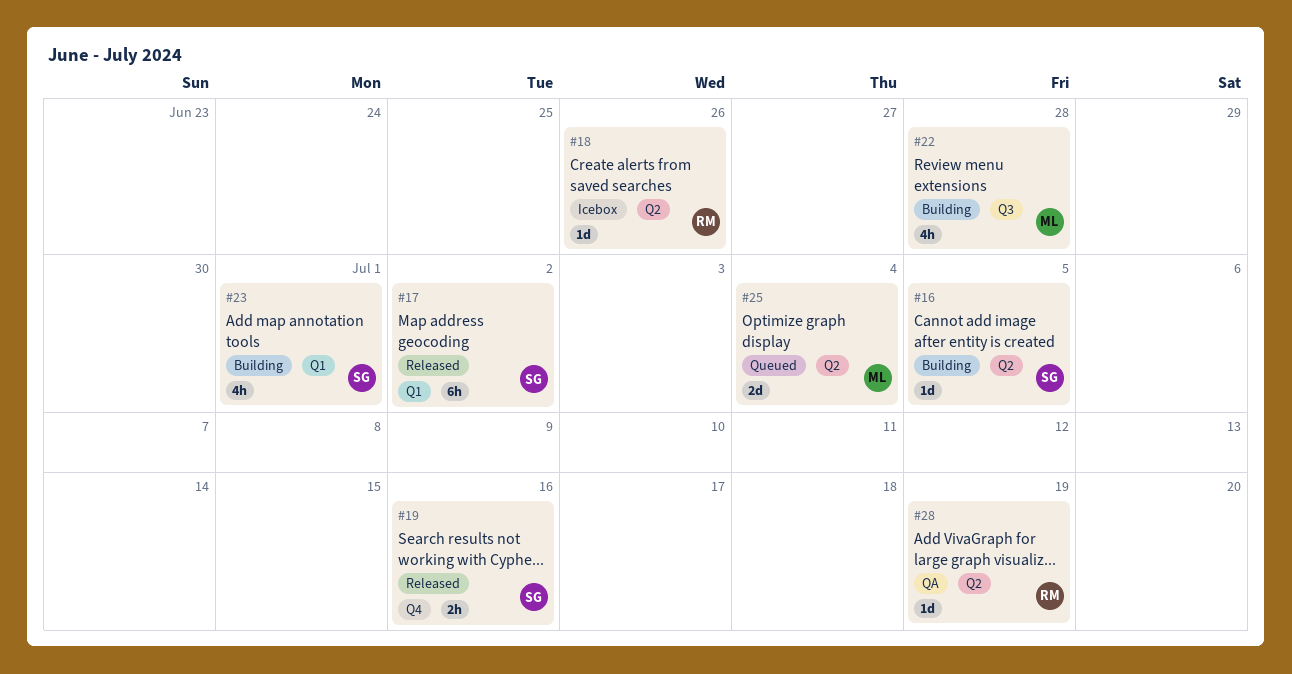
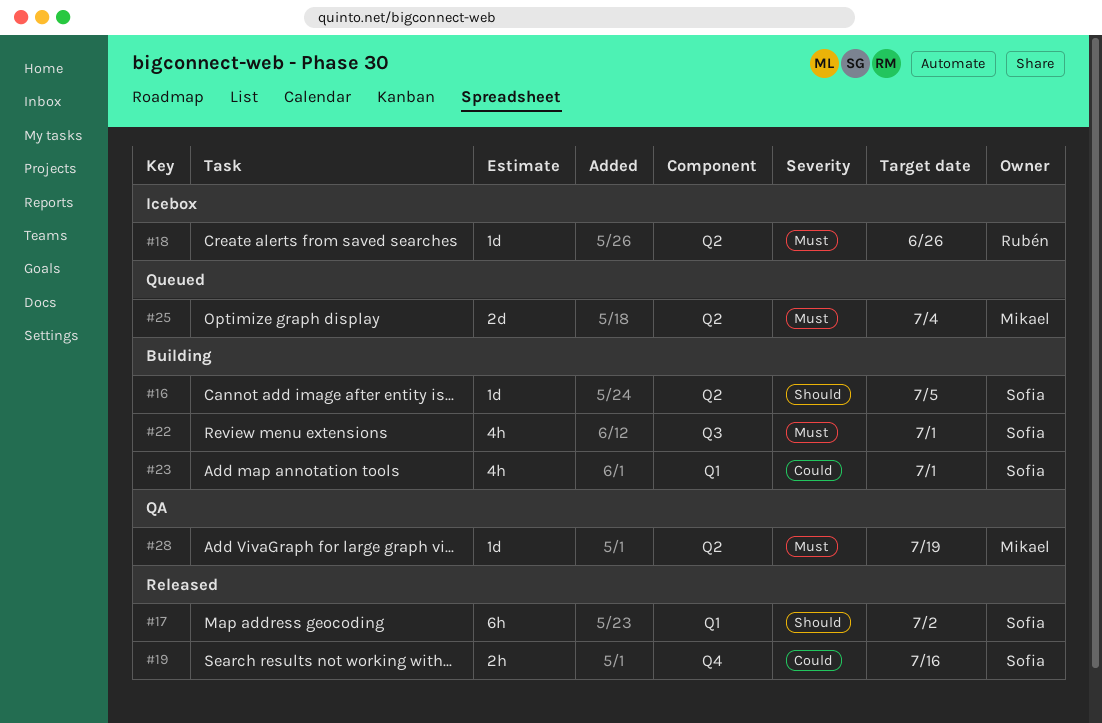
#22, owner: Mikael -> Sofia
#22, due: Jun 28 -> Jul 1
#28, owner: Rubén -> Mikael

